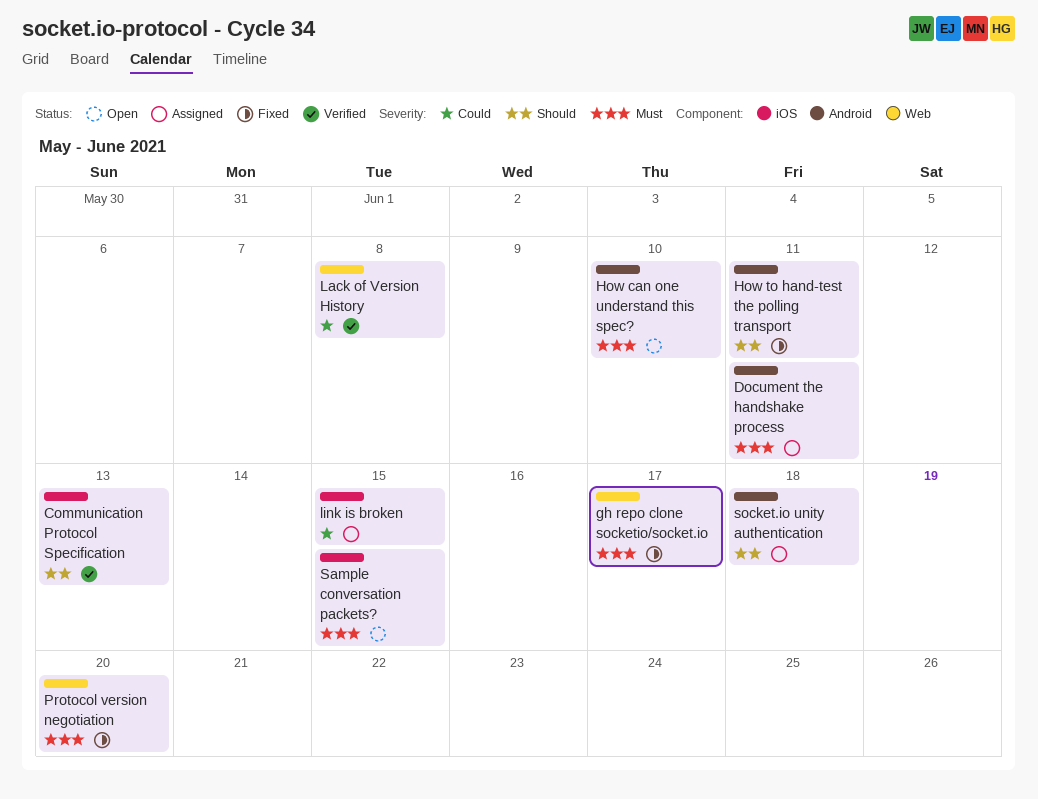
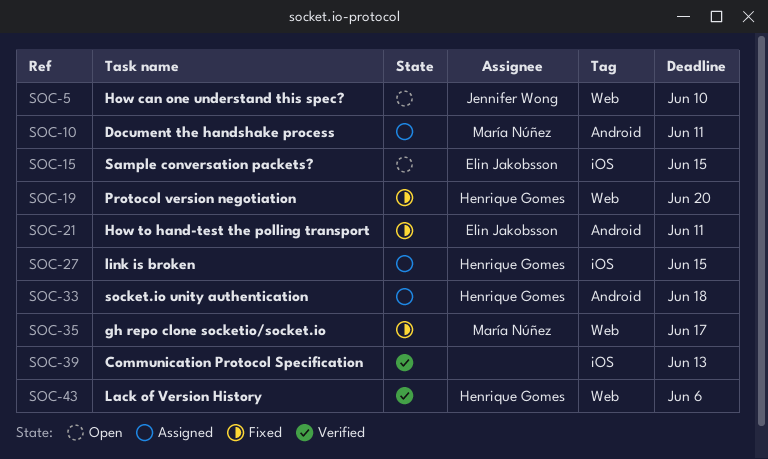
How can one understand this spec?, label: Android -> Web
Lack of Version History, due: Jun 8 -> Jun 6

